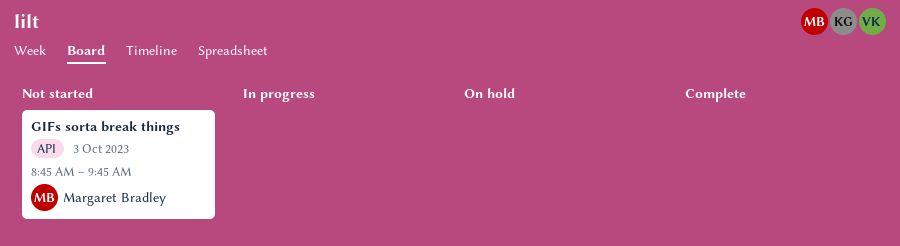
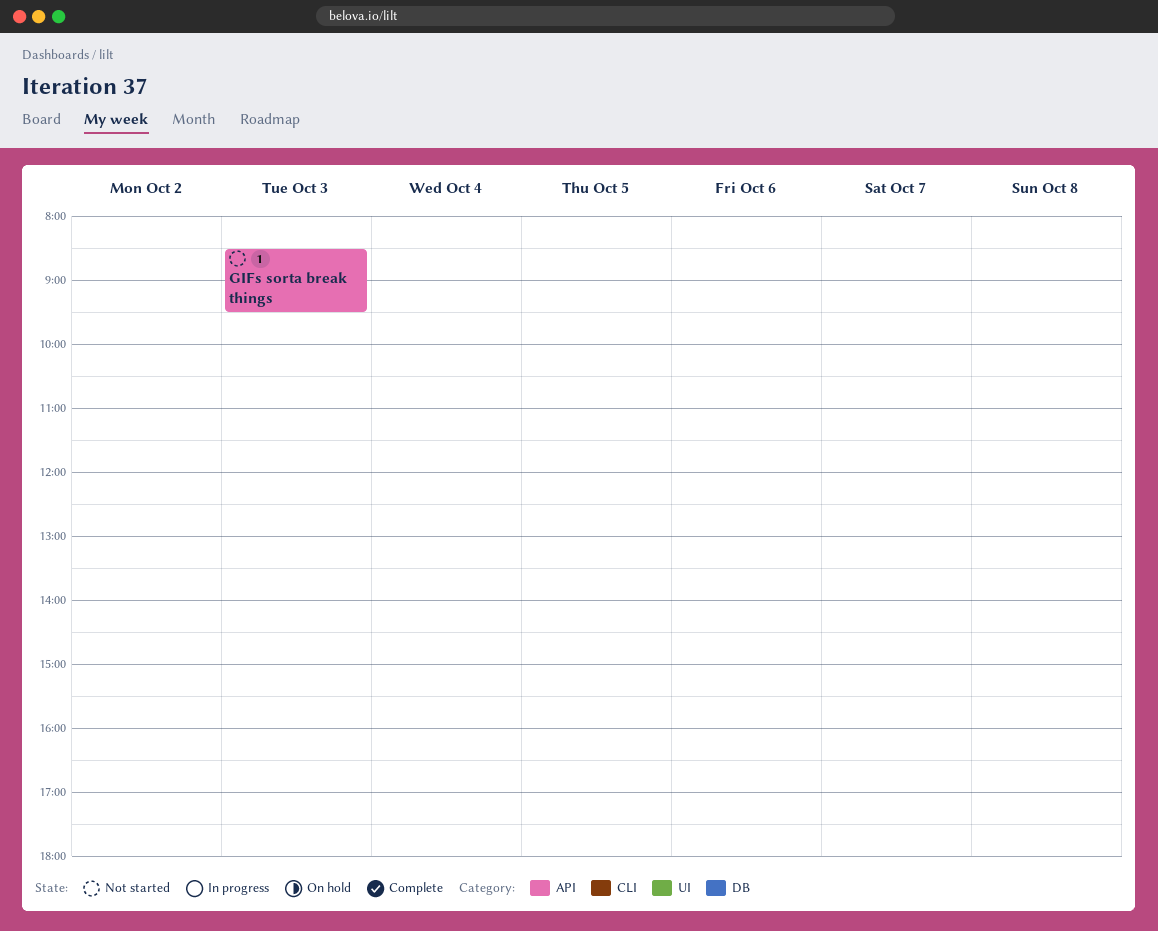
GIFs sorta break things, begins: 08:45 -> 08:30
GIFs sorta break things, ends: 09:45 -> 09:30

